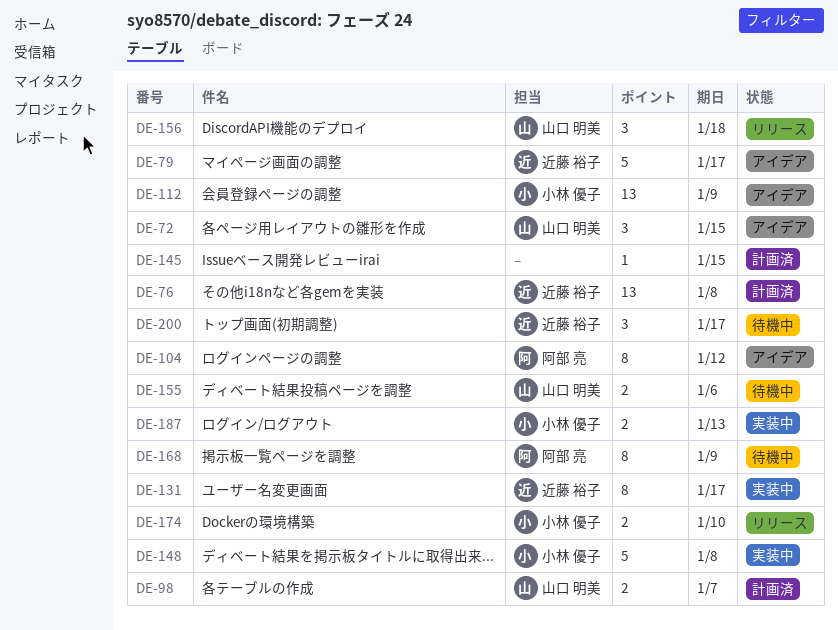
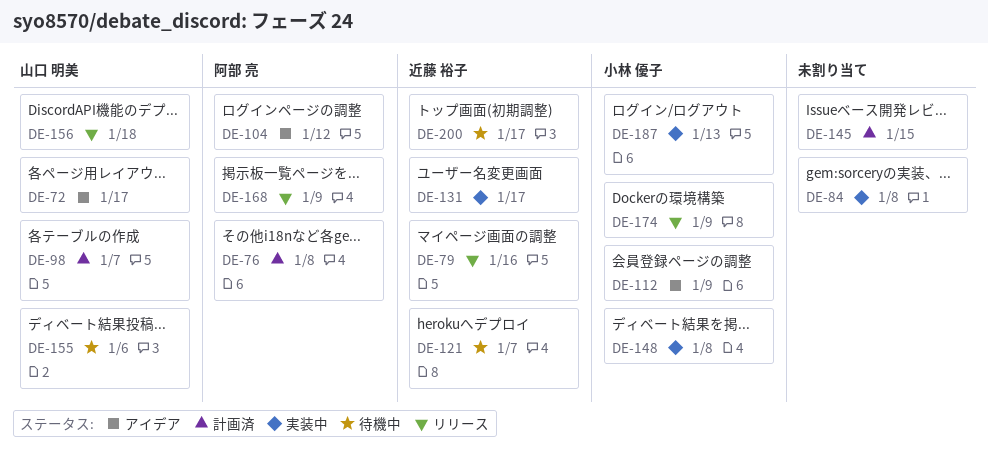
DE-72, due: Jan 15 -> Jan 17
DE-76, owner: 近藤 裕子 -> 阿部 亮
DE-79, status: アイデア -> リリース
DE-79, due: Jan 17 -> Jan 16
DE-84: none -> present
DE-121: none -> present
DE-168, status: 待機中 -> リリース
DE-174, due: Jan 10 -> Jan 9

